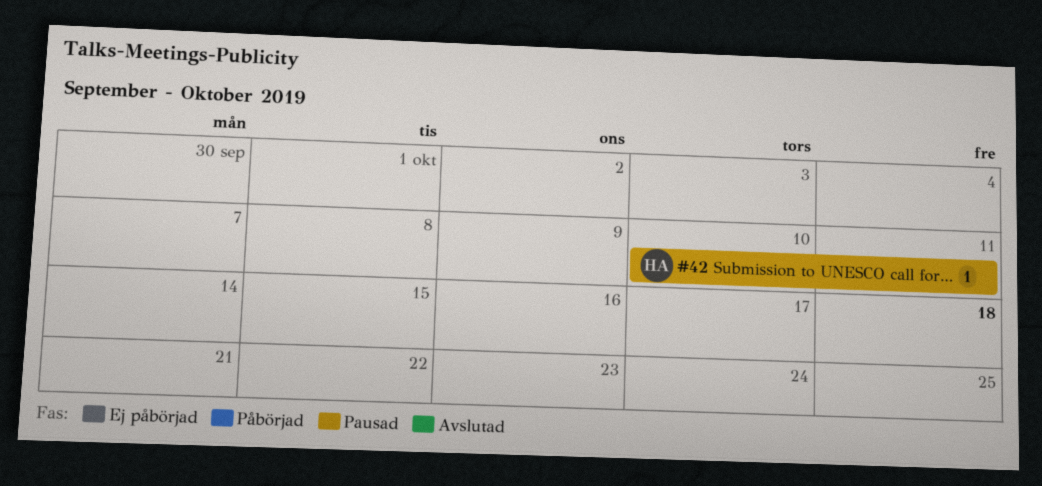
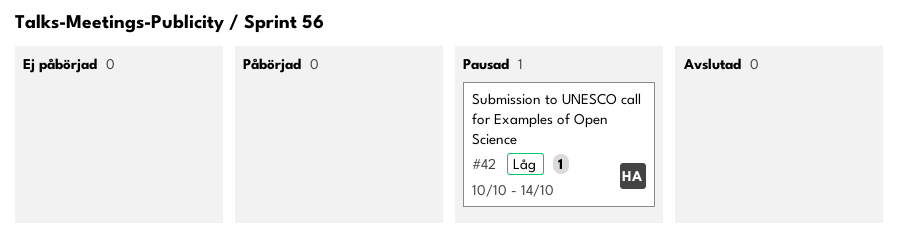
#42, due: Oct 11 -> Oct 14

